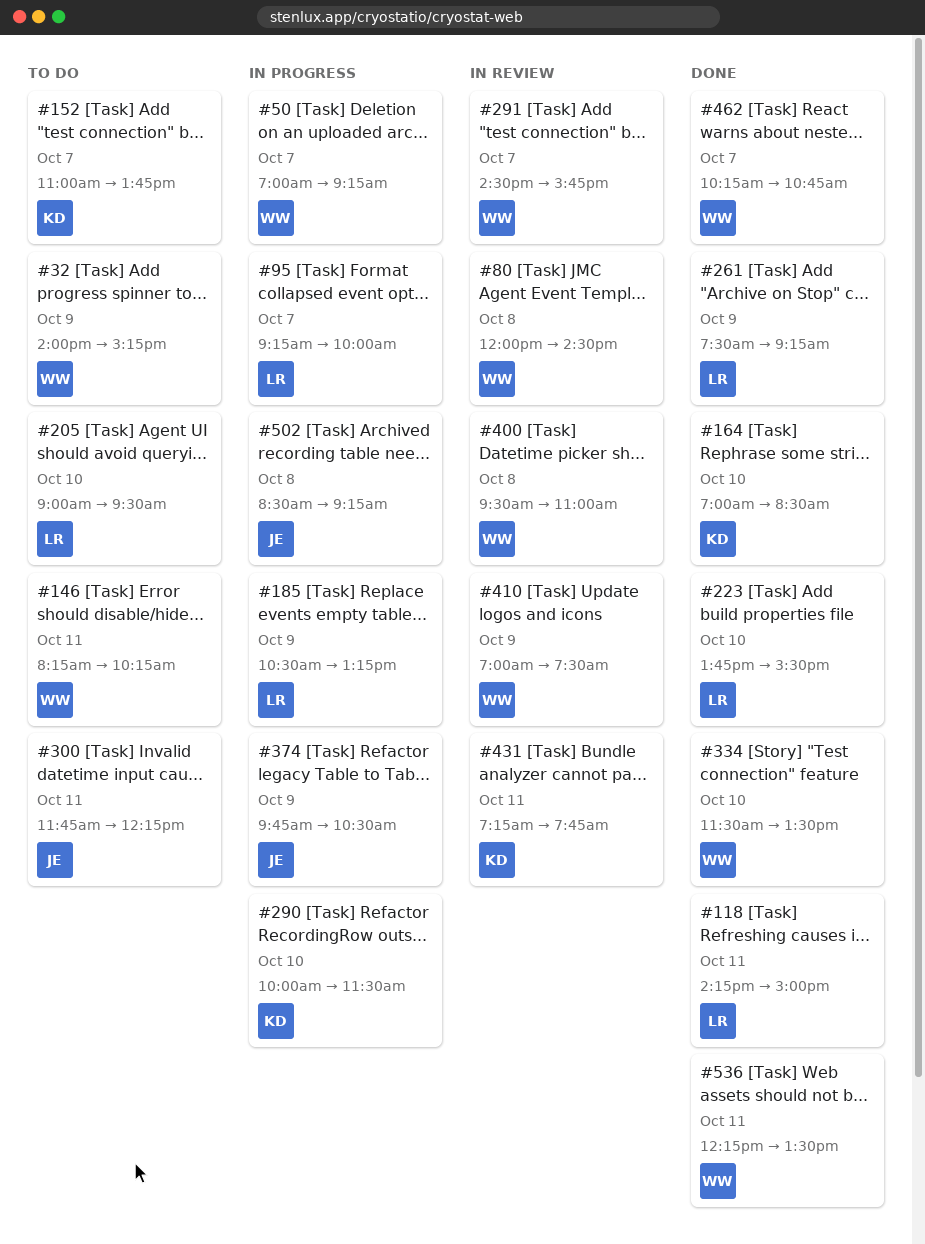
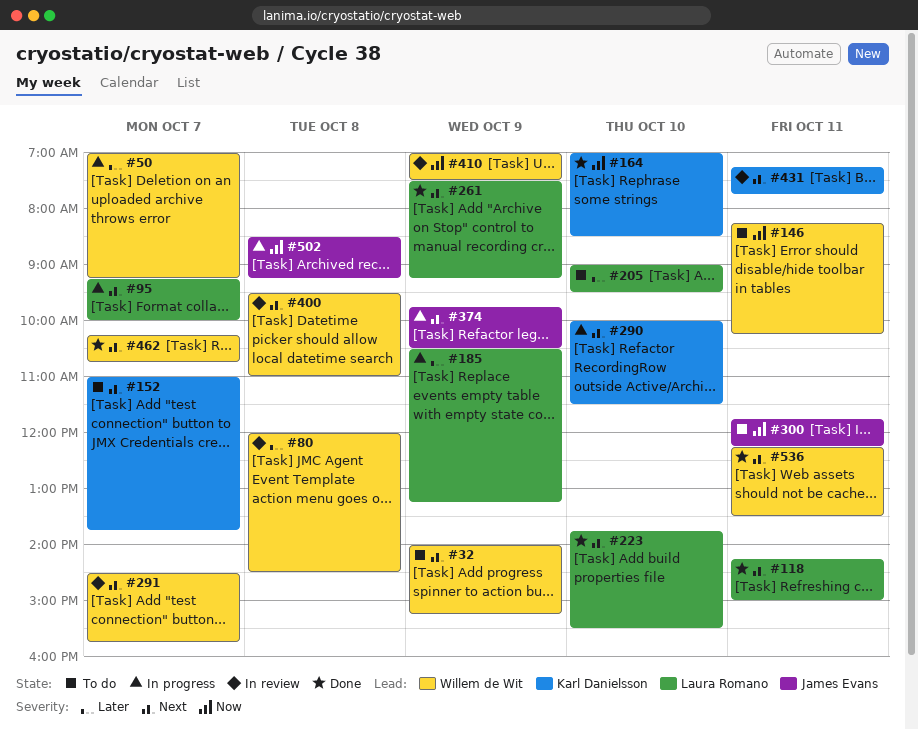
#334: present -> none

